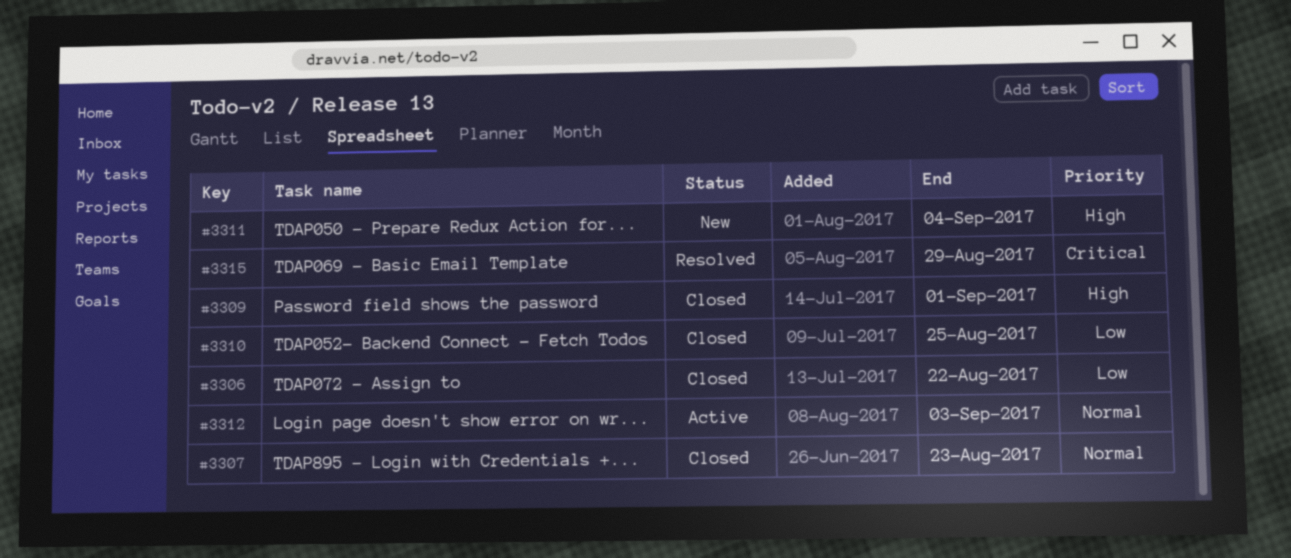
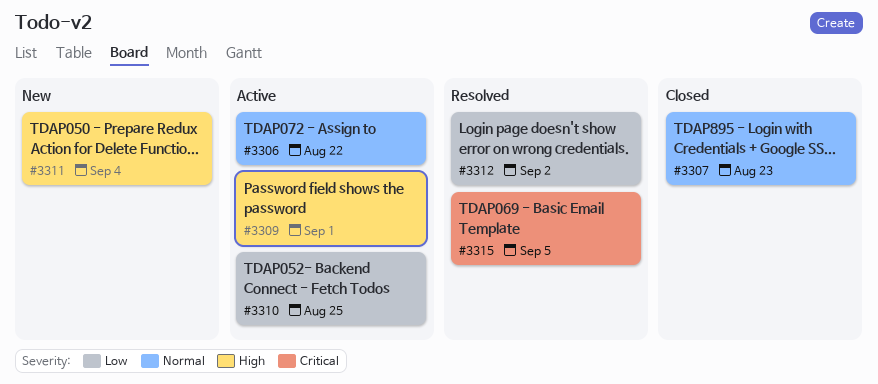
#3306, status: Closed -> Active
#3306, priority: Low -> Normal
#3309, status: Closed -> Active
#3310, status: Closed -> Active
#3312, status: Active -> Resolved
#3312, priority: Normal -> Low
#3312, due: Sep 3 -> Sep 2
#3315, due: Aug 29 -> Sep 5

